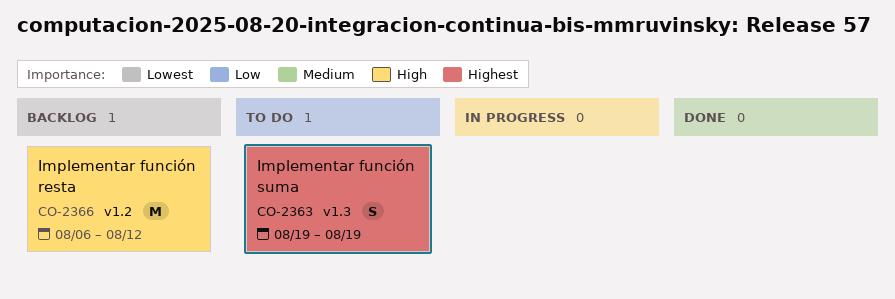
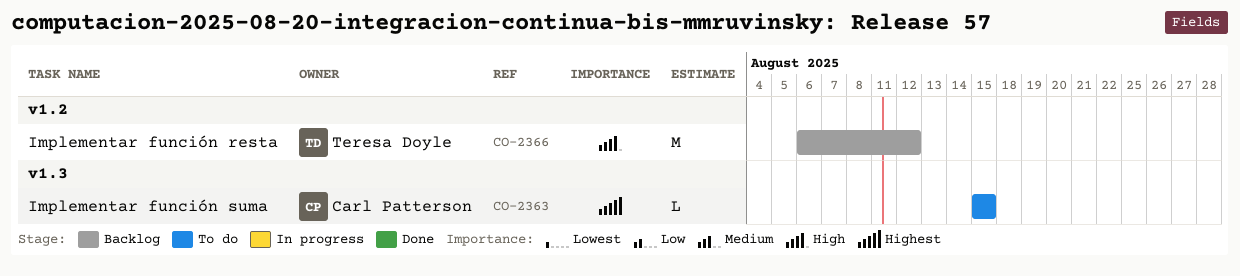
CO-2363, estimate: S -> L
CO-2363, start: Aug 19 -> Aug 15
CO-2363, due: Aug 19 -> Aug 15

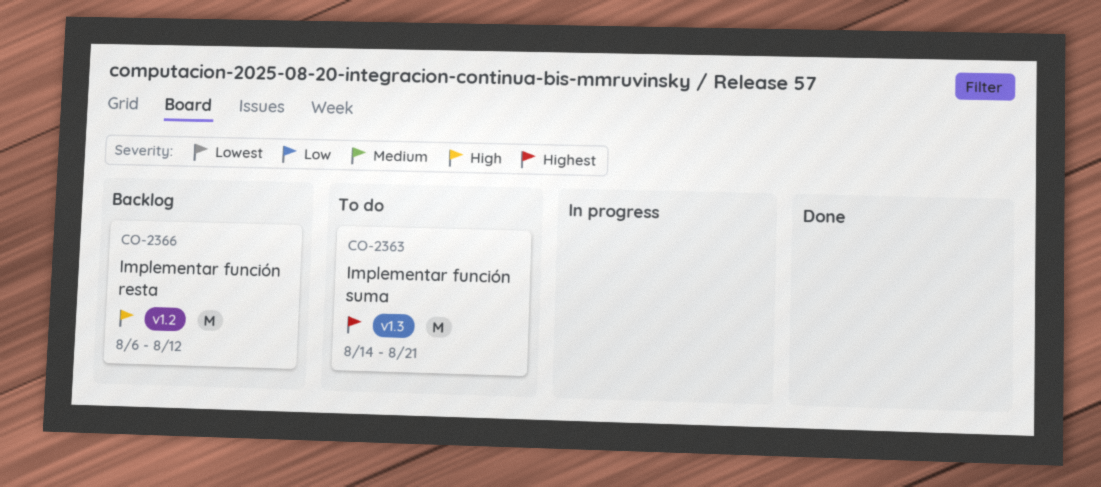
CO-2363, estimate: L -> M
CO-2363, start: Aug 15 -> Aug 14
CO-2363, due: Aug 15 -> Aug 21

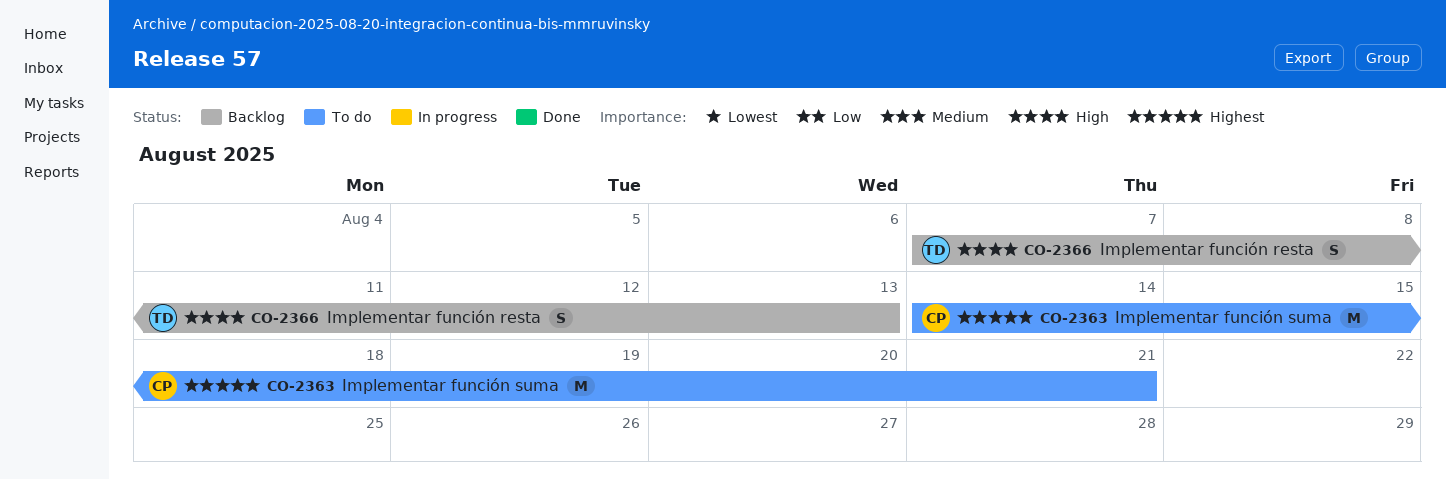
CO-2366, estimate: M -> S
CO-2366, start: Aug 6 -> Aug 7
CO-2366, due: Aug 12 -> Aug 13

